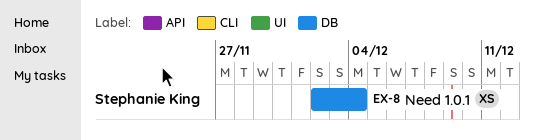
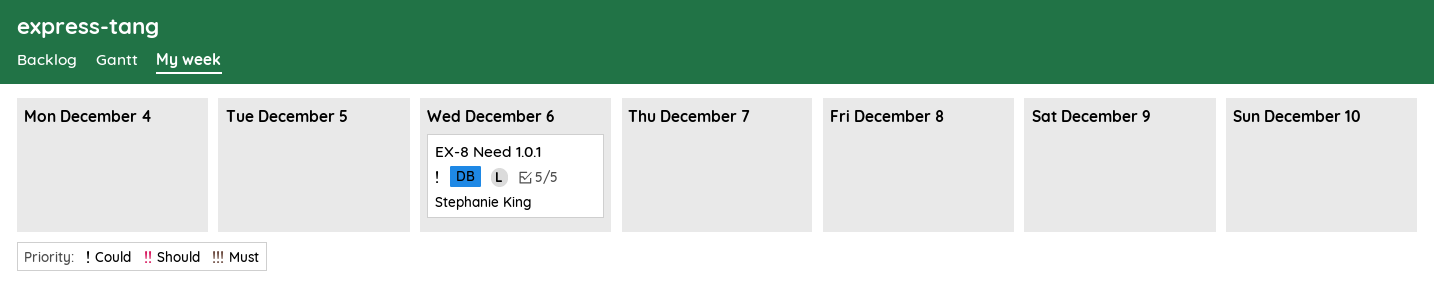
EX-8, estimate: XS -> L
EX-8, due: Dec 4 -> Dec 6

